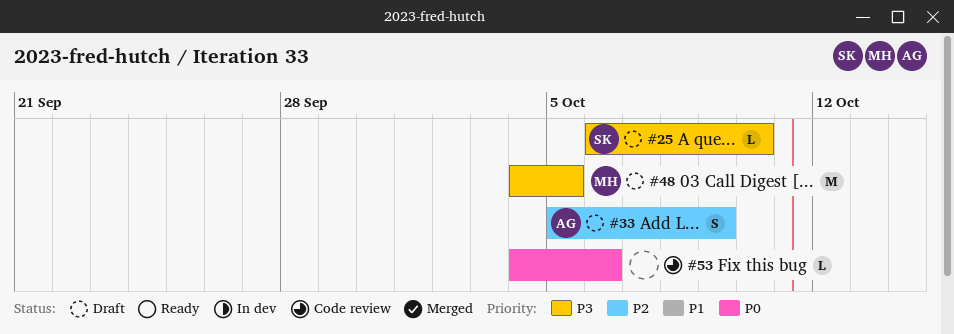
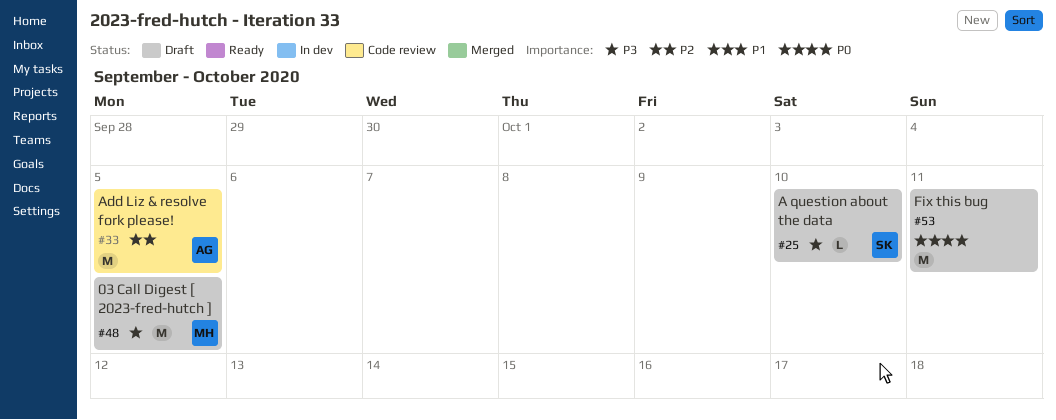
#33, status: Draft -> Code review
#33, estimate: S -> M
#33, due: Oct 9 -> Oct 5
#53, status: Code review -> Draft
#53, estimate: L -> M
#53, due: Oct 6 -> Oct 11

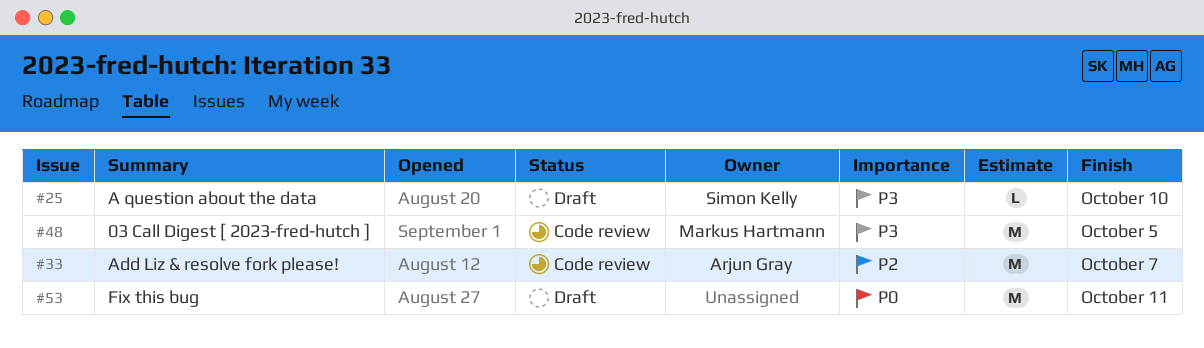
#33, due: Oct 5 -> Oct 7
#48, status: Draft -> Code review

